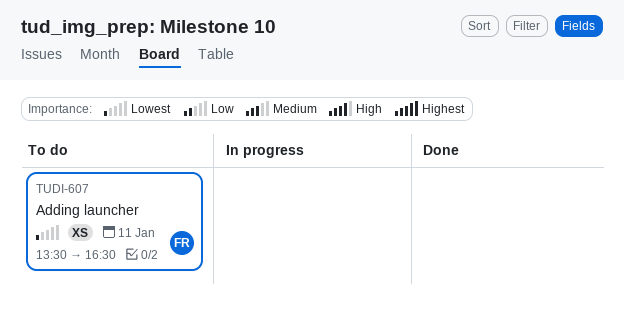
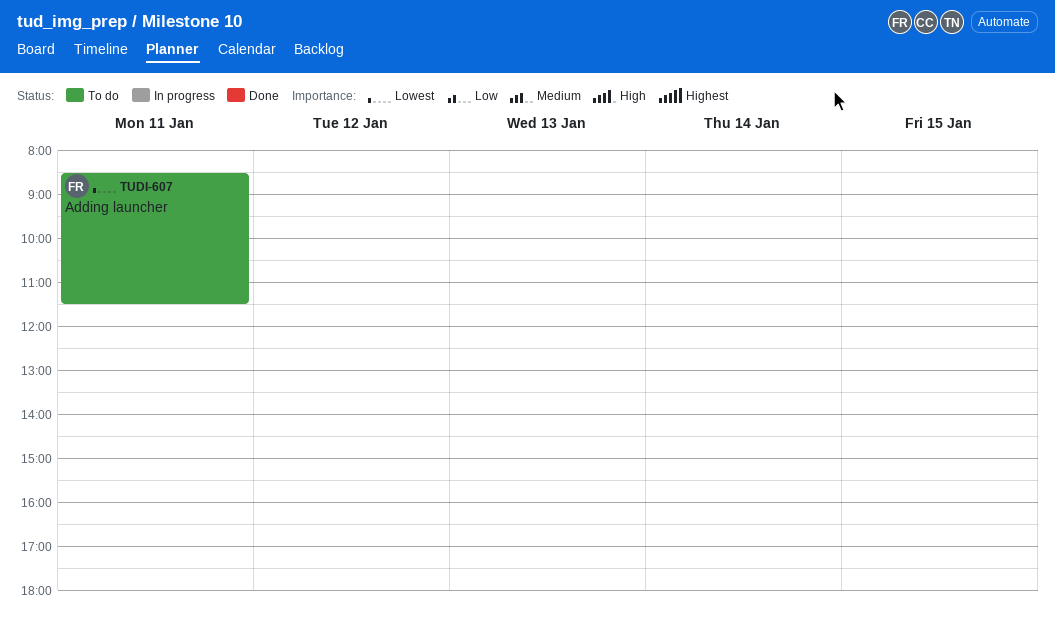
TUDI-607, begins: 13:30 -> 08:30
TUDI-607, ends: 16:30 -> 11:30

